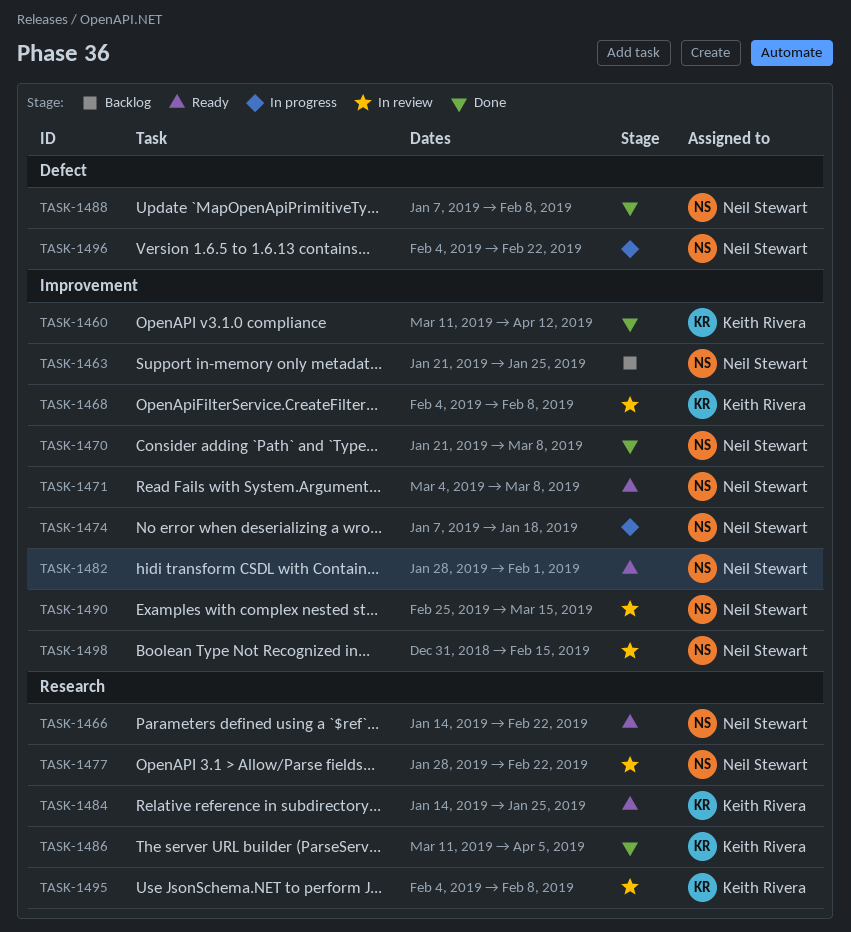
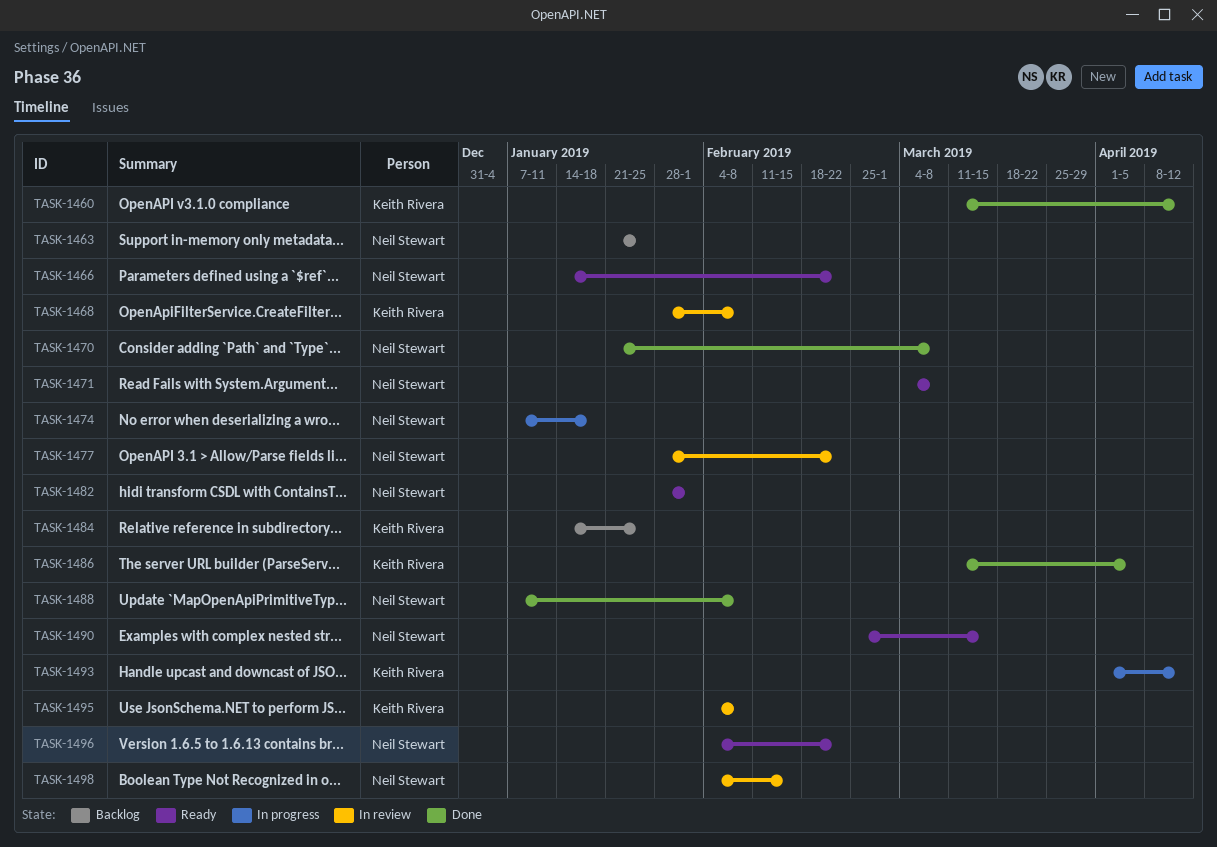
TASK-1468, start: Feb 4 -> Jan 28
TASK-1484, status: Ready -> Backlog
TASK-1490, status: In review -> Ready
TASK-1493: none -> present
TASK-1496, status: In progress -> Ready
TASK-1498, start: Dec 31 -> Feb 4

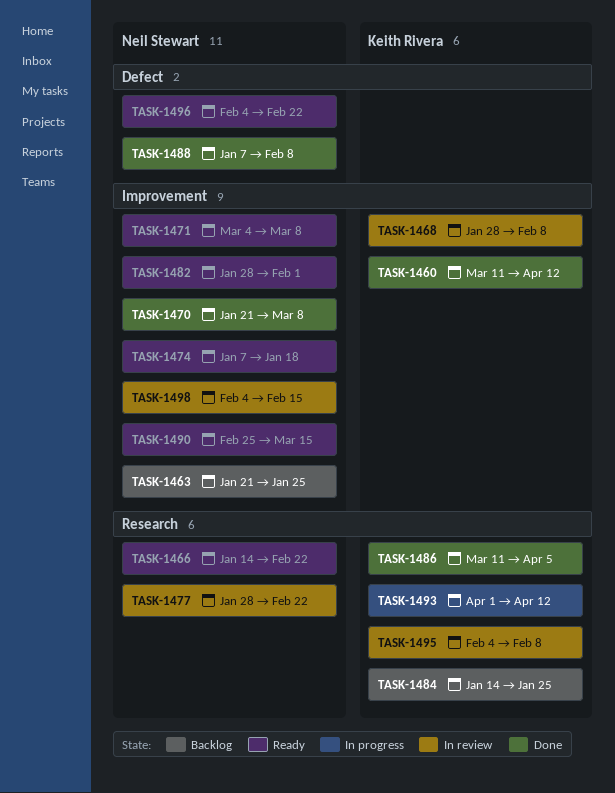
TASK-1474, status: In progress -> Ready

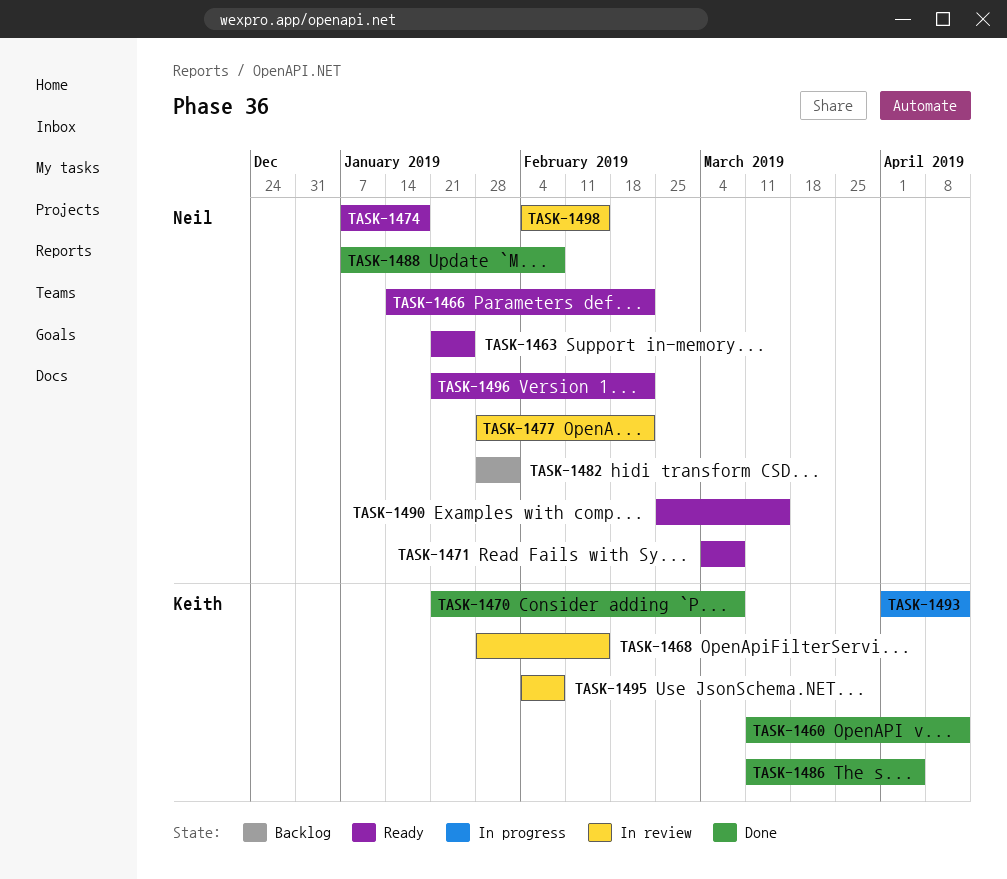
TASK-1463, status: Backlog -> Ready
TASK-1468, due: Feb 8 -> Feb 15
TASK-1470, owner: Neil Stewart -> Keith Rivera
TASK-1482, status: Ready -> Backlog
TASK-1484: present -> none
TASK-1496, start: Feb 4 -> Jan 21

